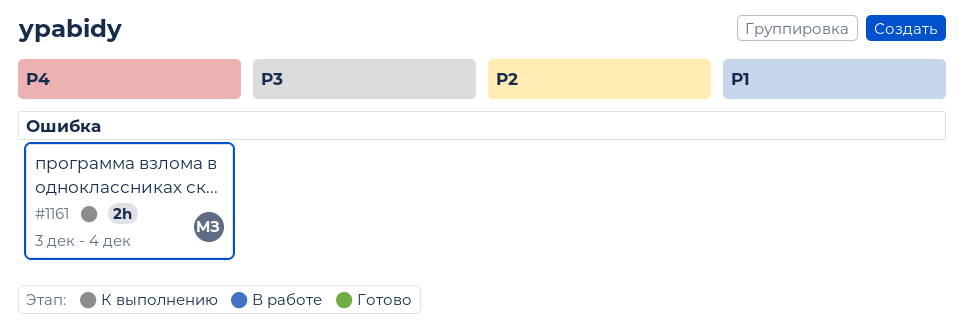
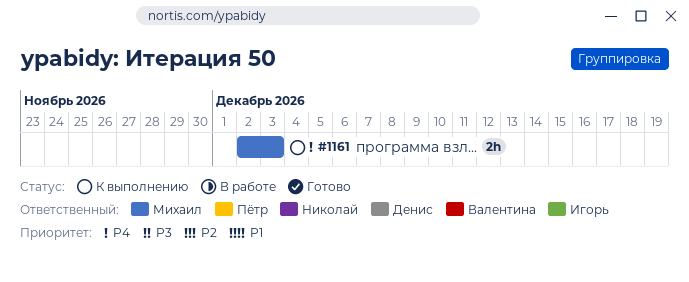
#1161, start: Dec 3 -> Dec 2
#1161, due: Dec 4 -> Dec 3

